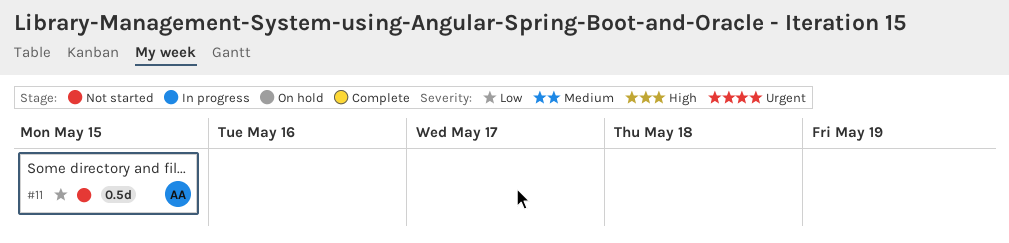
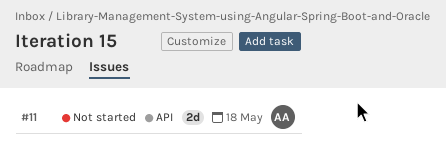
#11, estimate: 0.5d -> 2d
#11, due: May 15 -> May 18

